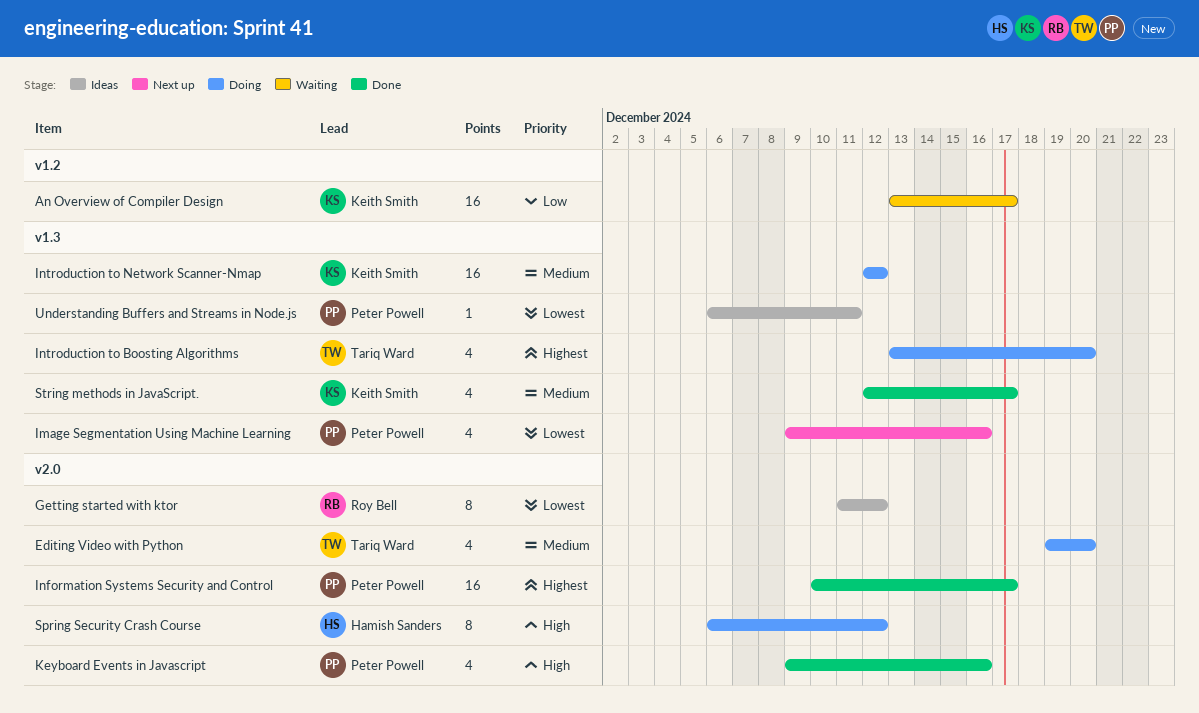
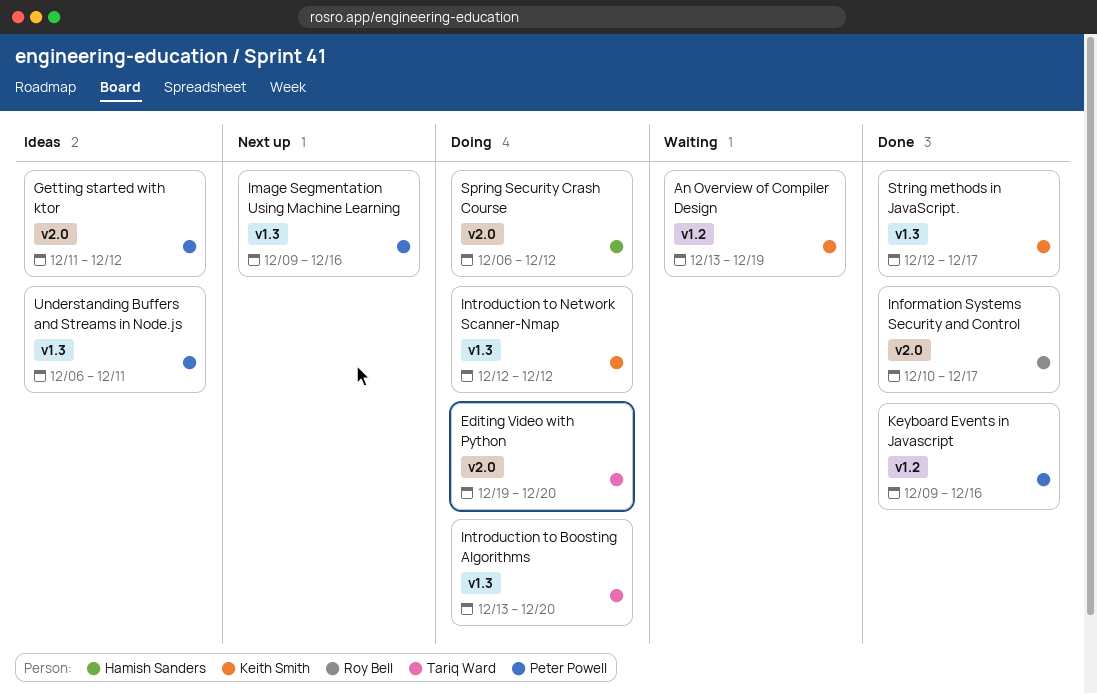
An Overview of Compiler Design, due: Dec 17 -> Dec 19
Getting started with ktor, owner: Roy Bell -> Peter Powell
Information Systems Security and Control, owner: Peter Powell -> Roy Bell
Keyboard Events in Javascript, label: v2.0 -> v1.2

